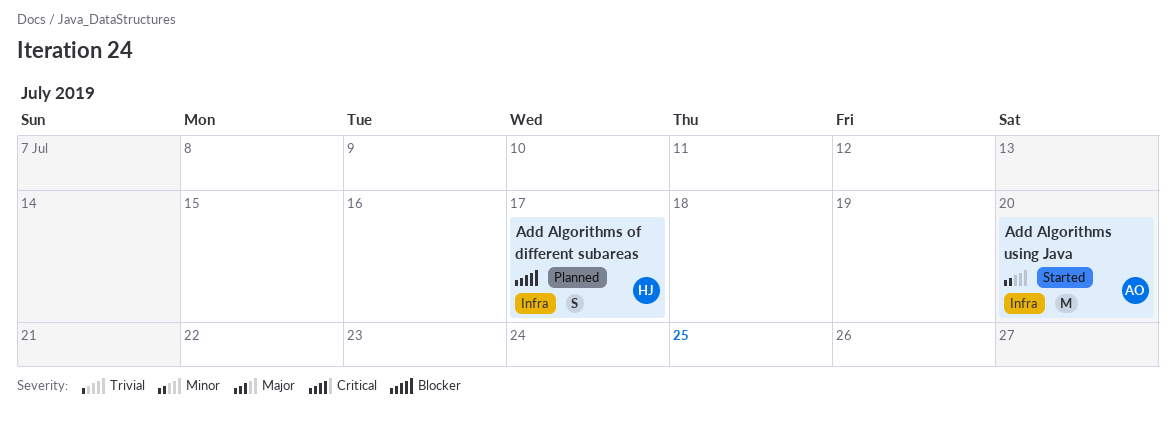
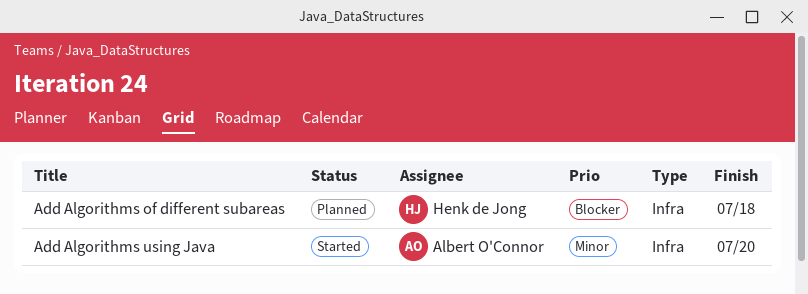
Add Algorithms of different subareas, due: Jul 17 -> Jul 18

